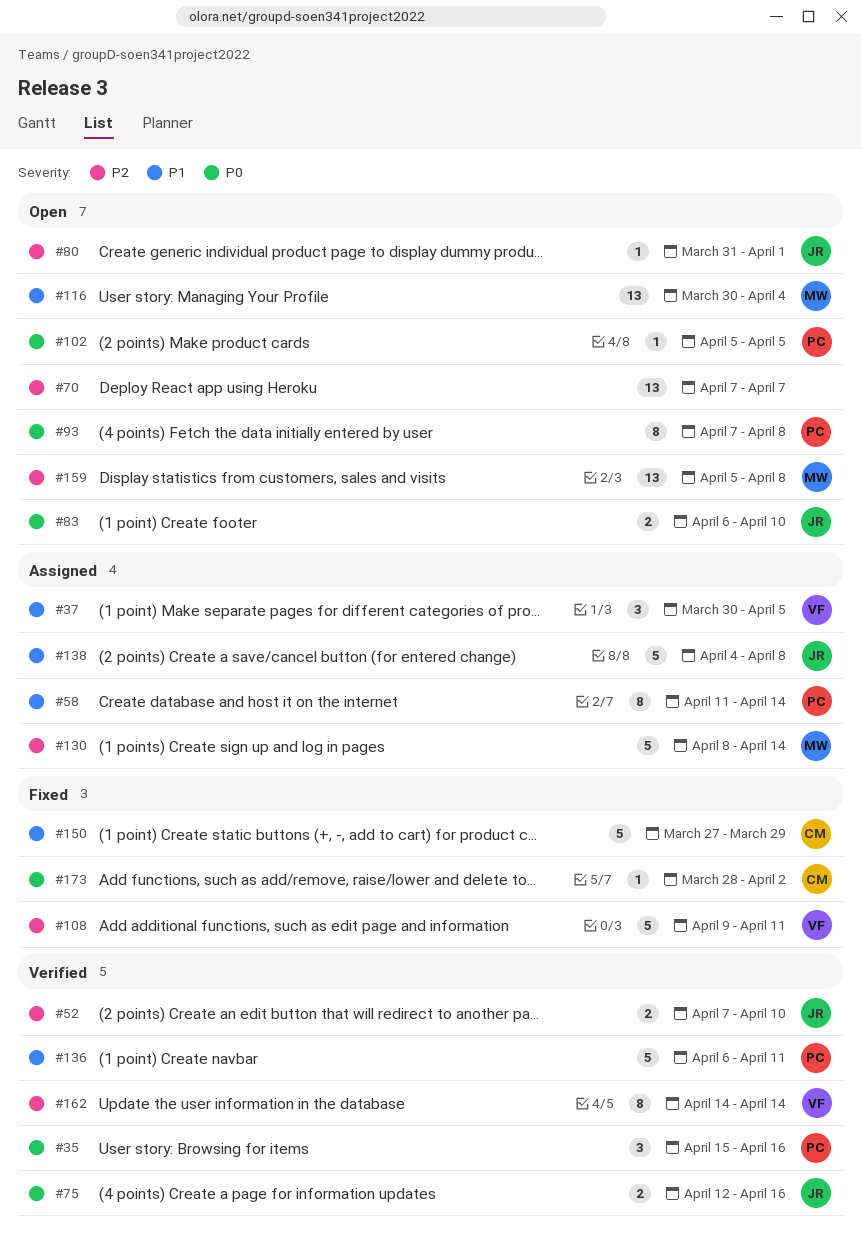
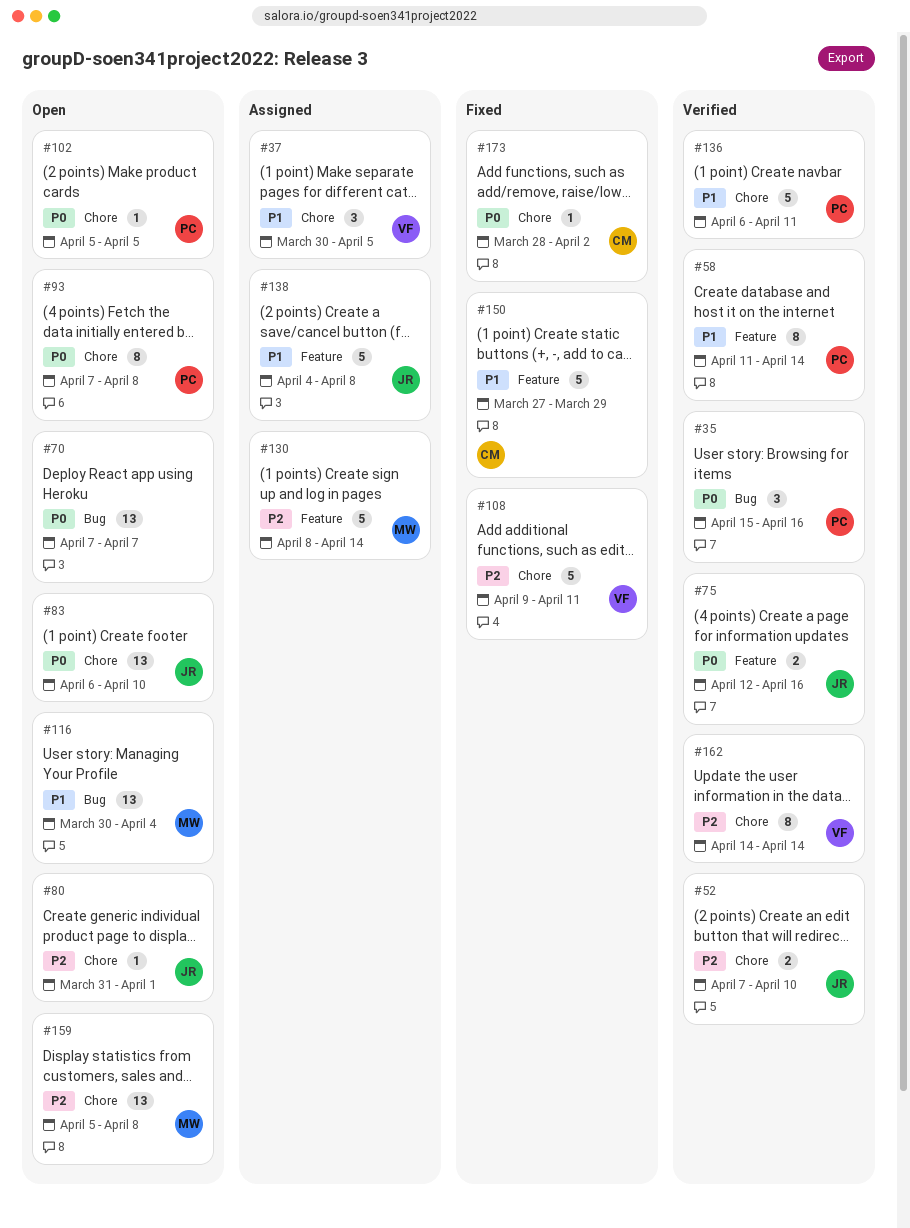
#58, status: Assigned -> Verified
#70, priority: P2 -> P0
#83, estimate: 2 -> 13

